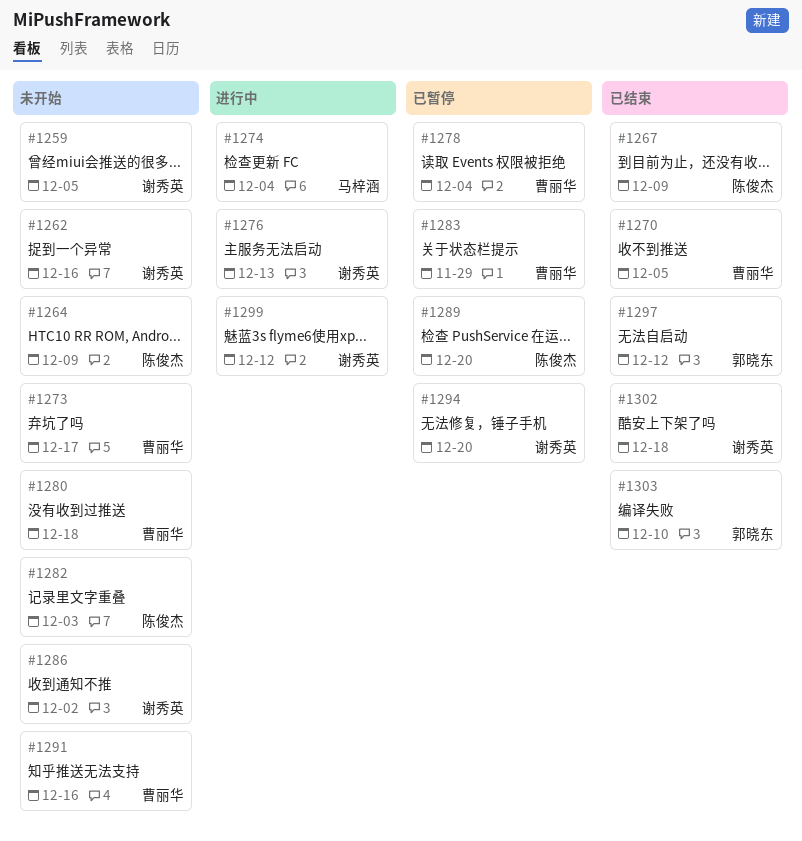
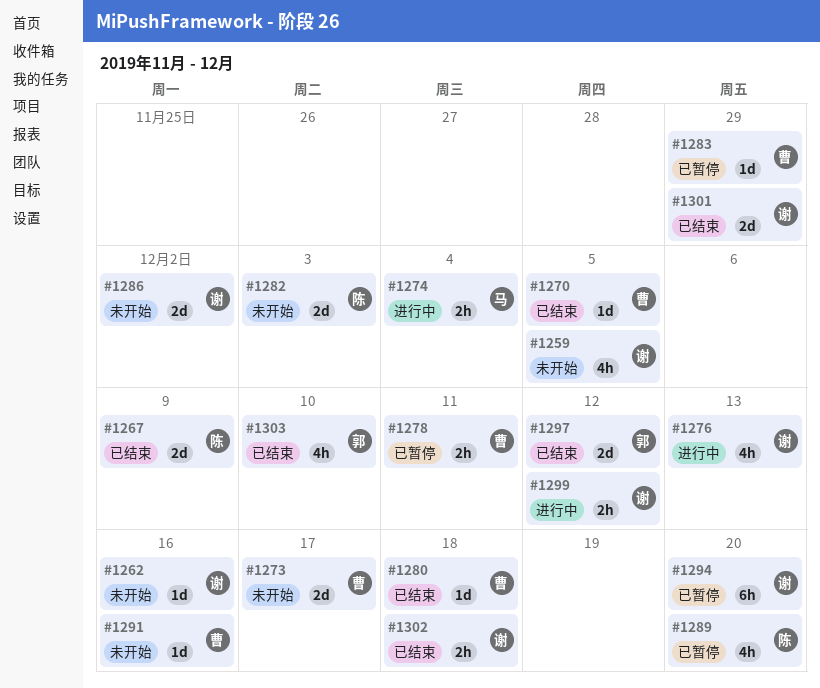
#1264: present -> none
#1278, due: Dec 4 -> Dec 11
#1280, status: 未开始 -> 已结束
#1301: none -> present

